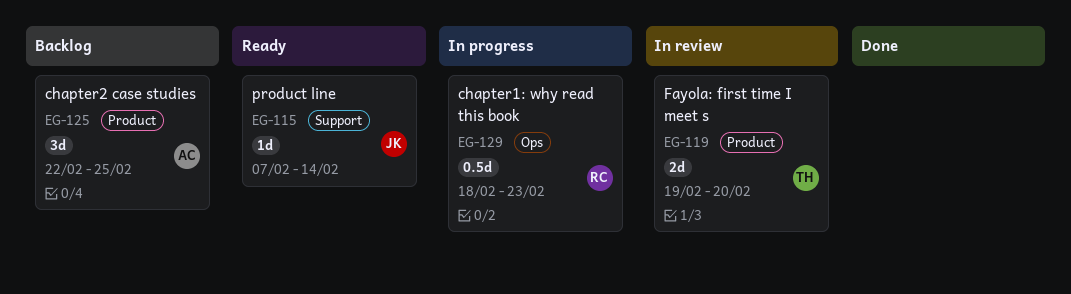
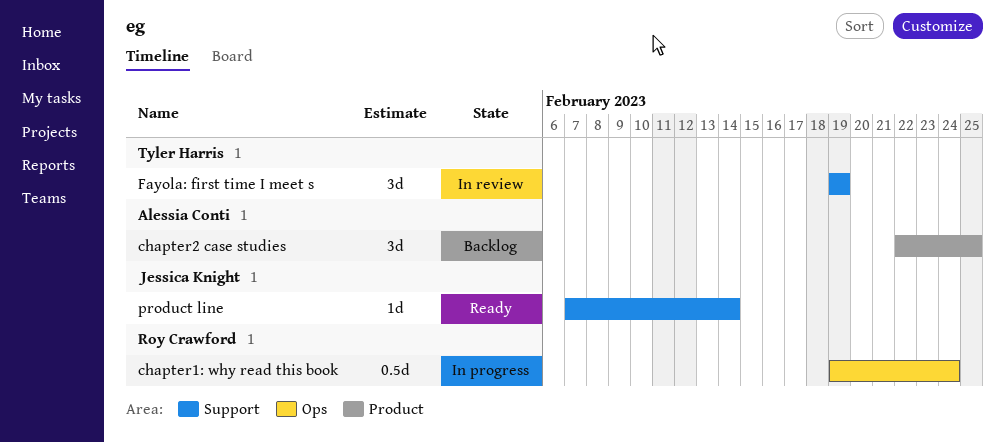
chapter1: why read this book, start: Feb 18 -> Feb 19
chapter1: why read this book, due: Feb 23 -> Feb 24
Fayola: first time I meet s, label: Product -> Support
Fayola: first time I meet s, estimate: 2d -> 3d
Fayola: first time I meet s, due: Feb 20 -> Feb 19

